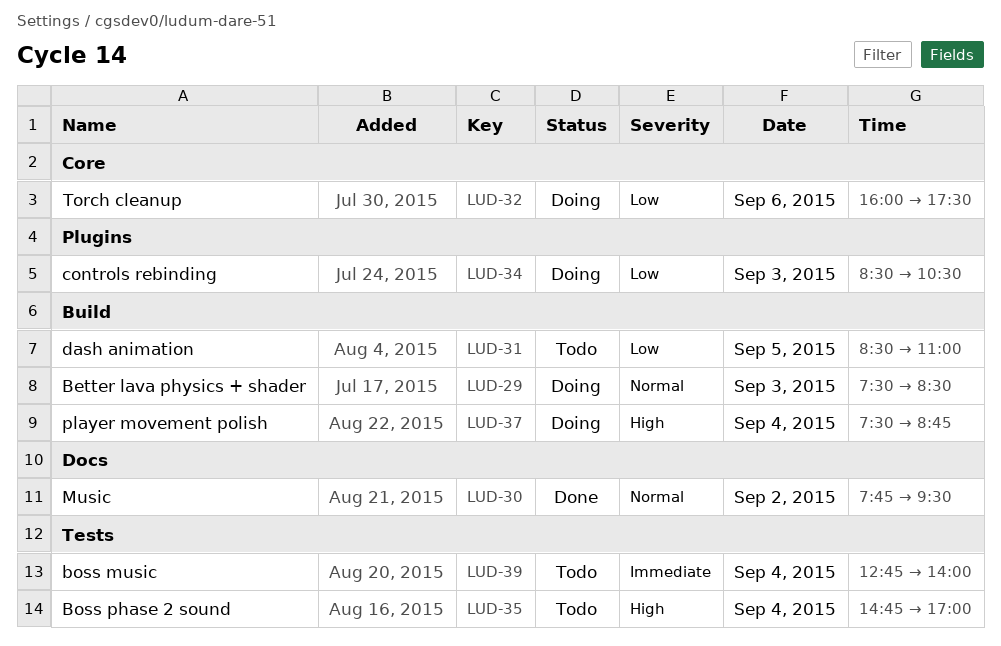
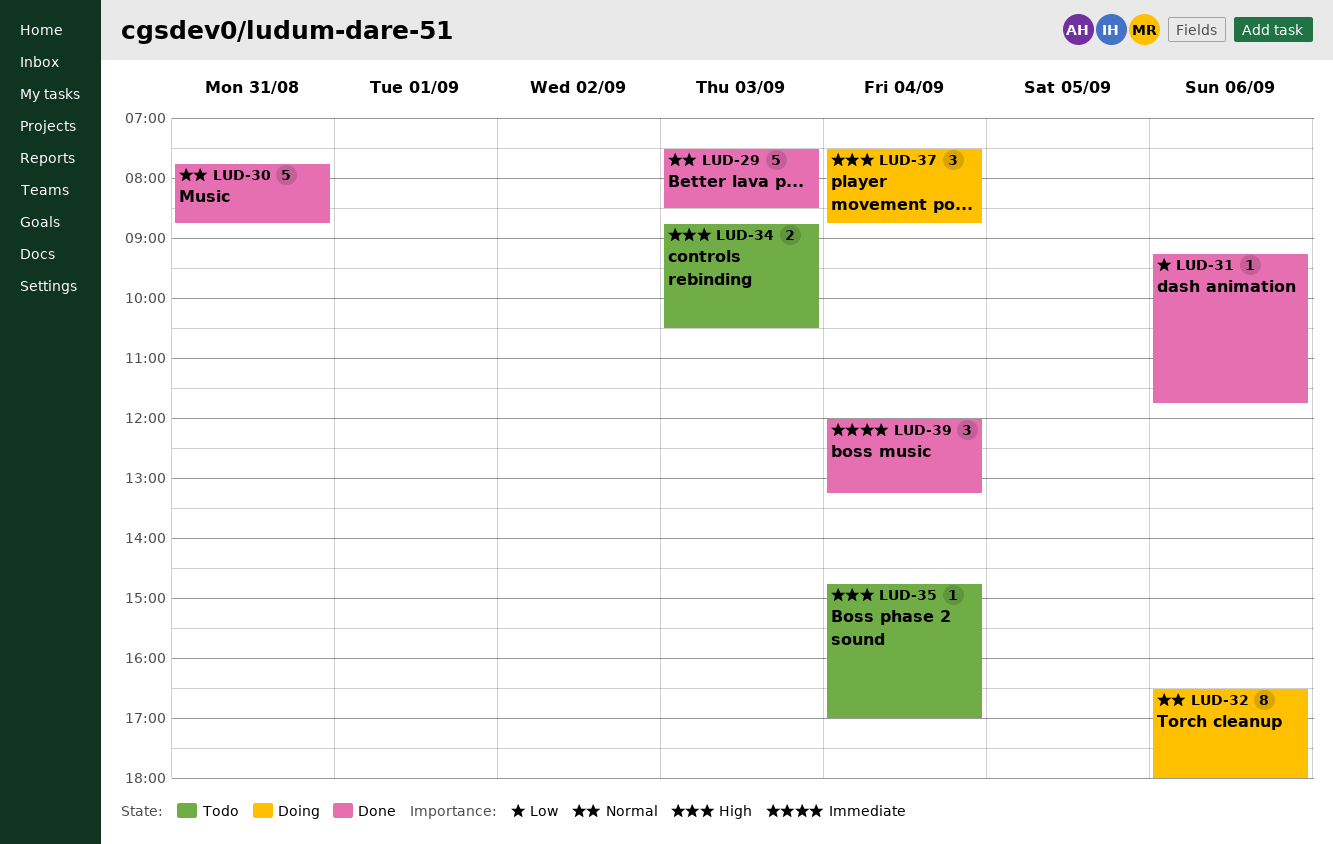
LUD-29, status: Doing -> Done
LUD-30, day: Sep 2 -> Aug 31
LUD-30, ends: 09:30 -> 08:45
LUD-31, status: Todo -> Done
LUD-31, day: Sep 5 -> Sep 6
LUD-31, begins: 08:30 -> 09:15
LUD-31, ends: 11:00 -> 11:45
LUD-32, priority: Low -> Normal
LUD-32, begins: 16:00 -> 16:30
LUD-32, ends: 17:30 -> 18:00
LUD-34, status: Doing -> Todo
LUD-34, priority: Low -> High
LUD-34, begins: 08:30 -> 08:45
LUD-39, status: Todo -> Done
LUD-39, begins: 12:45 -> 12:00
LUD-39, ends: 14:00 -> 13:15

